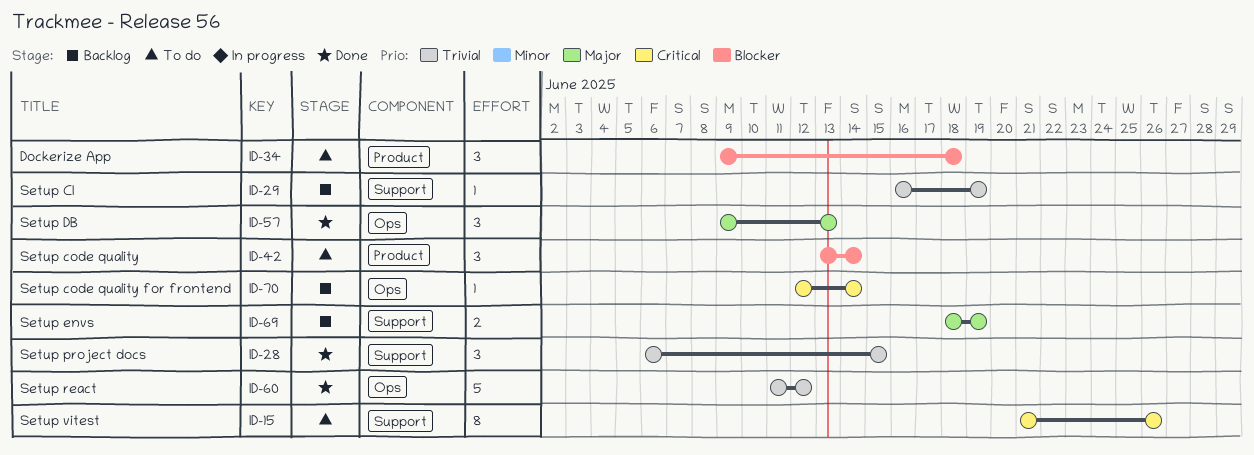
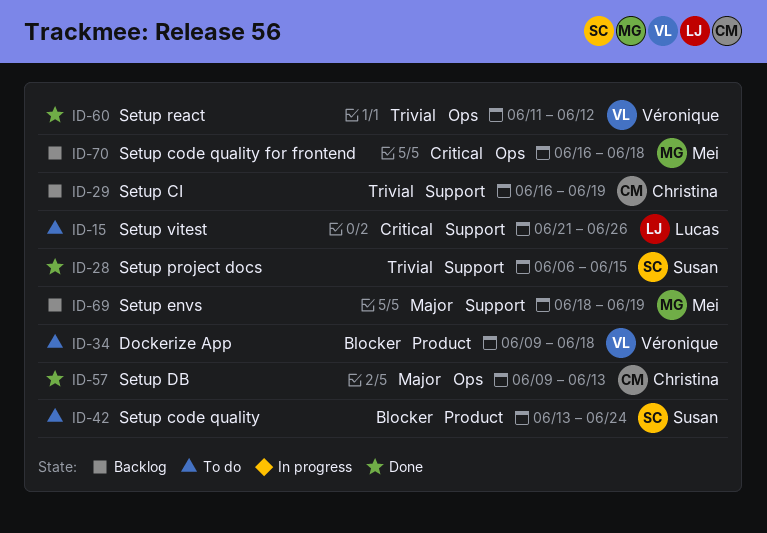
ID-42, due: Jun 14 -> Jun 24
ID-70, start: Jun 12 -> Jun 16
ID-70, due: Jun 14 -> Jun 18

